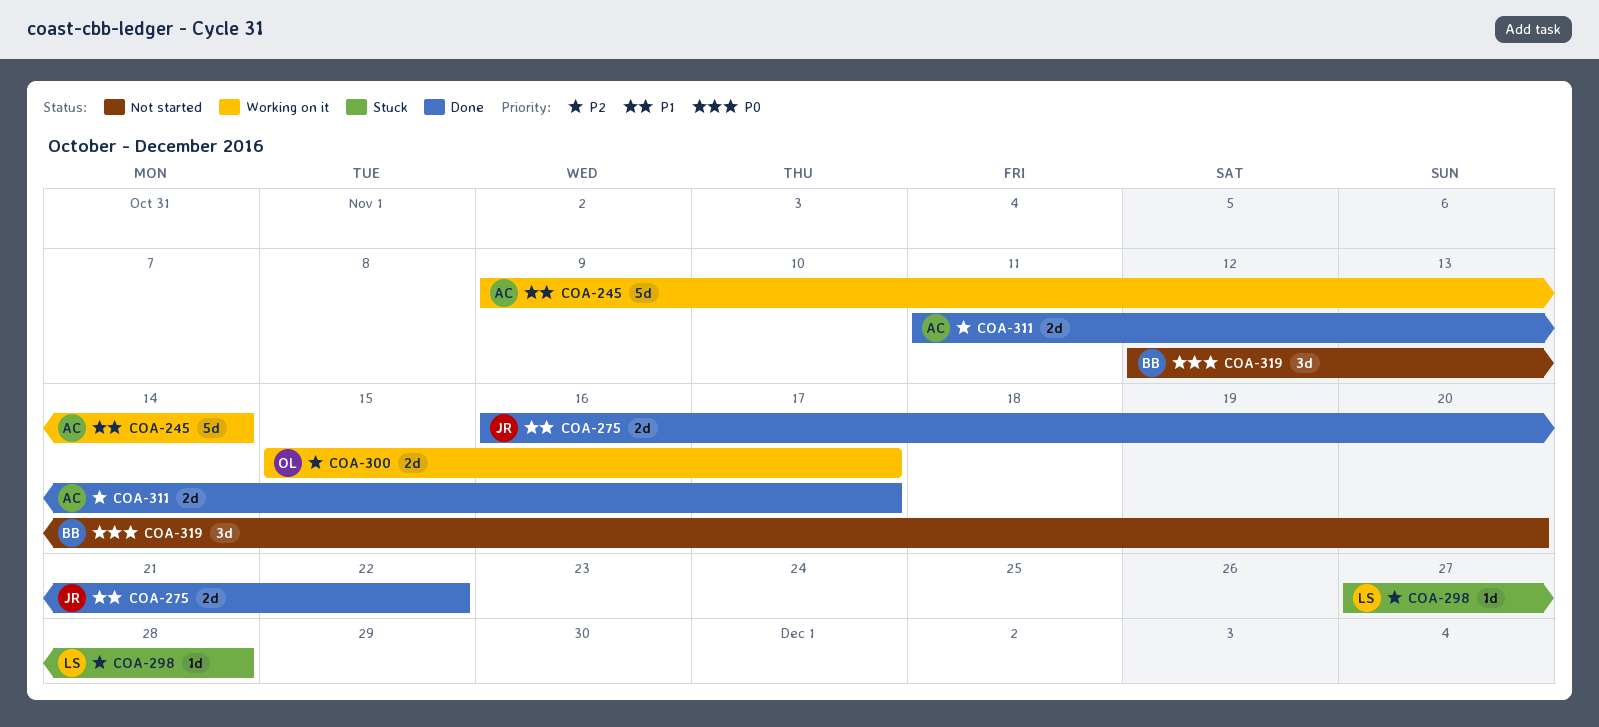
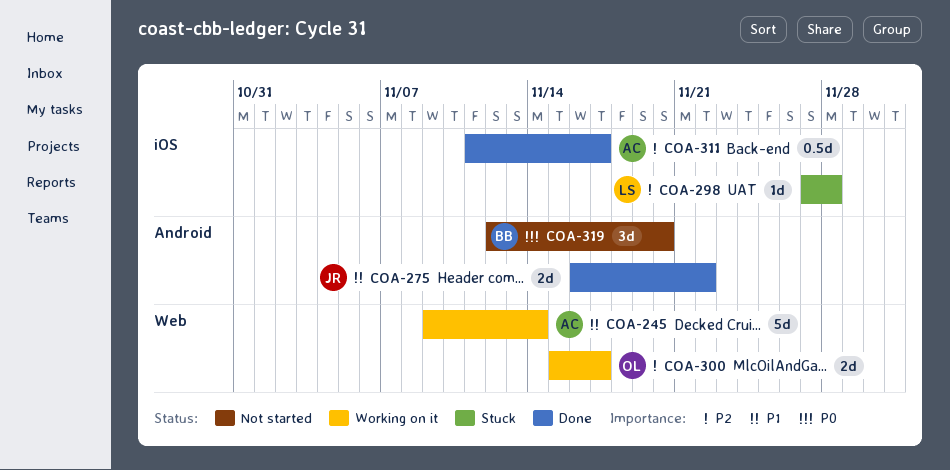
COA-311, estimate: 2d -> 0.5d

